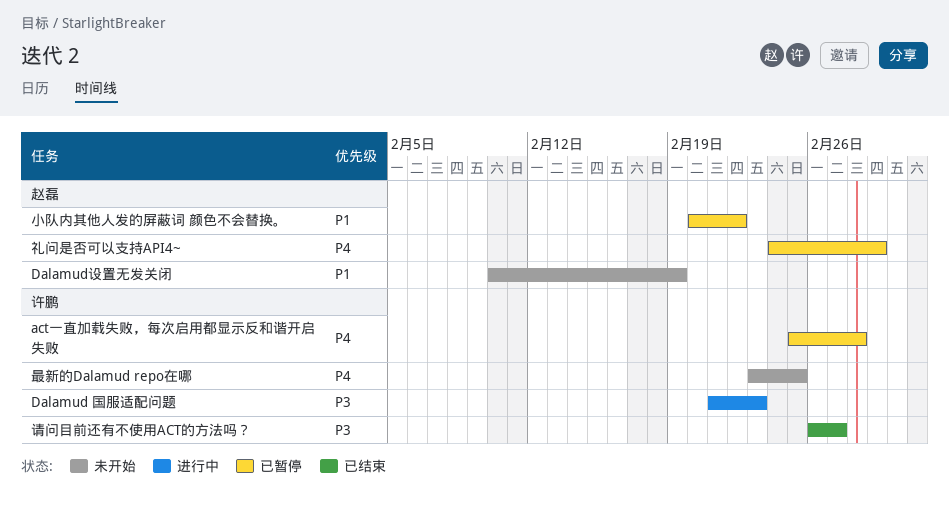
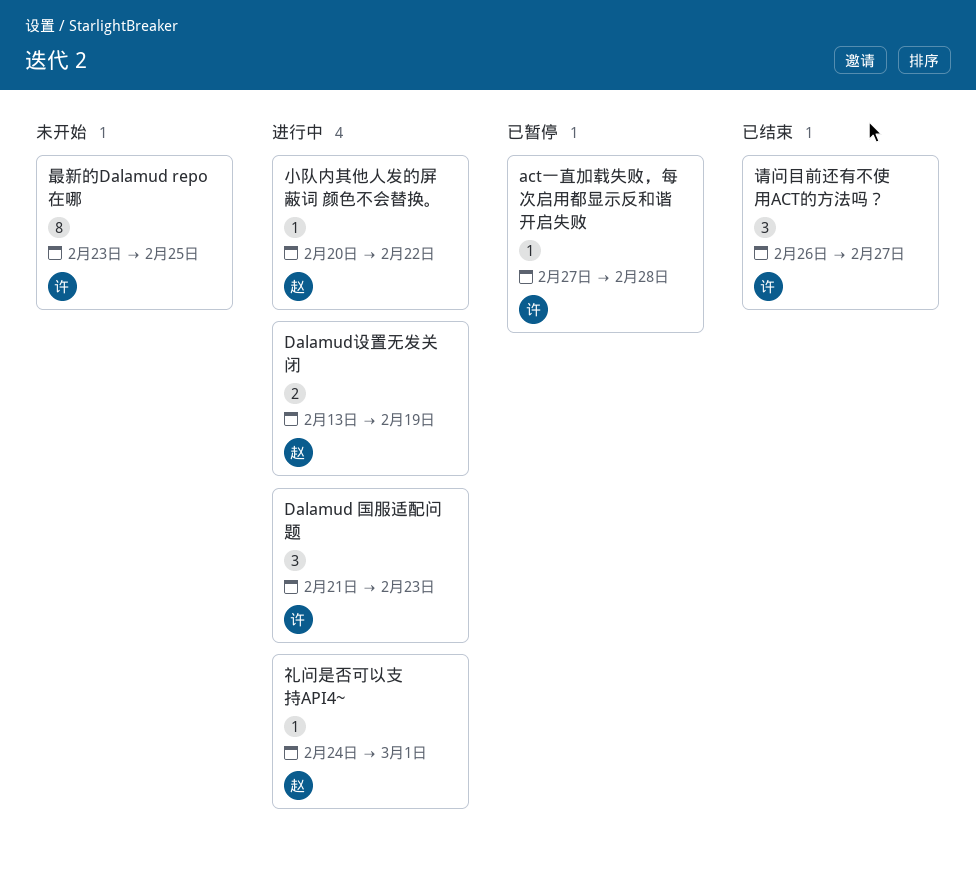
act一直加载失败，每次启用都显示反和谐开启失败, start: Feb 25 -> Feb 27
Dalamud设置无发关闭, status: 未开始 -> 进行中
Dalamud设置无发关闭, start: Feb 10 -> Feb 13
小队内其他人发的屏蔽词 颜色不会替换。, status: 已暂停 -> 进行中
礼问是否可以支持API4~, status: 已暂停 -> 进行中

